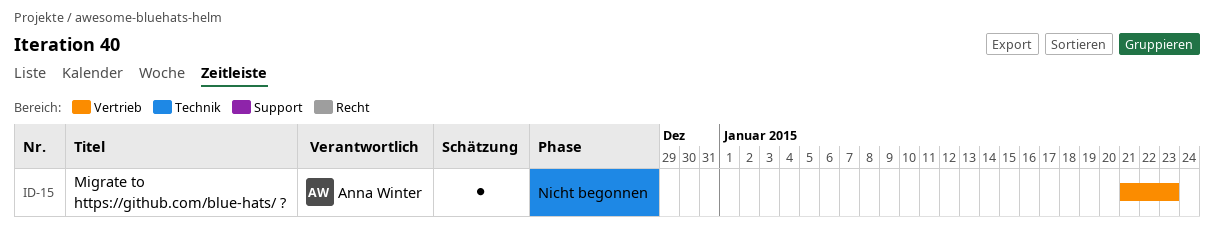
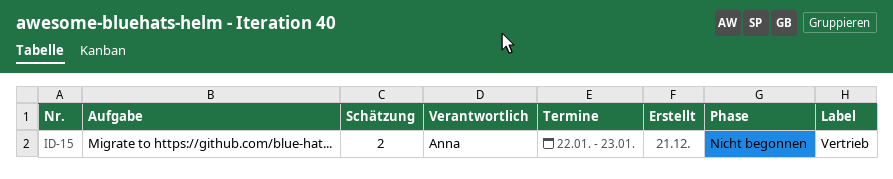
ID-15, estimate: 1 -> 2
ID-15, start: Jan 21 -> Jan 22

